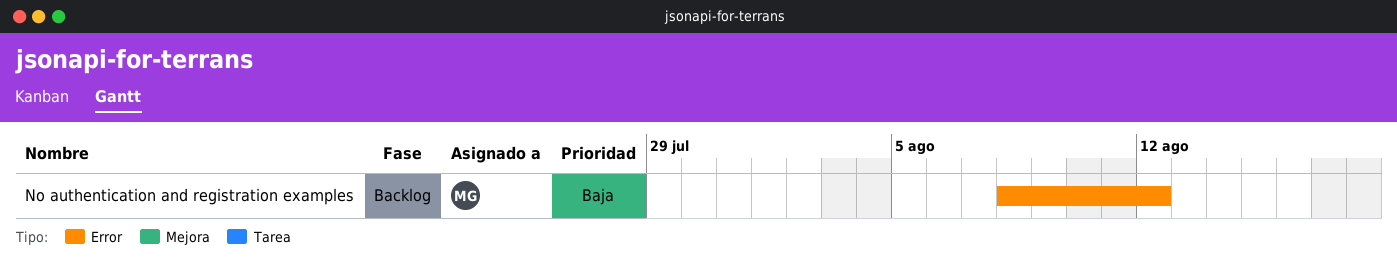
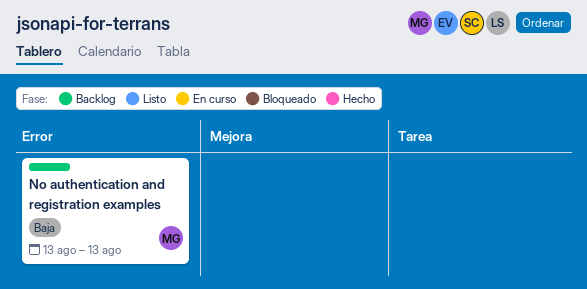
No authentication and registration examples, start: Aug 8 -> Aug 13
No authentication and registration examples, due: Aug 12 -> Aug 13

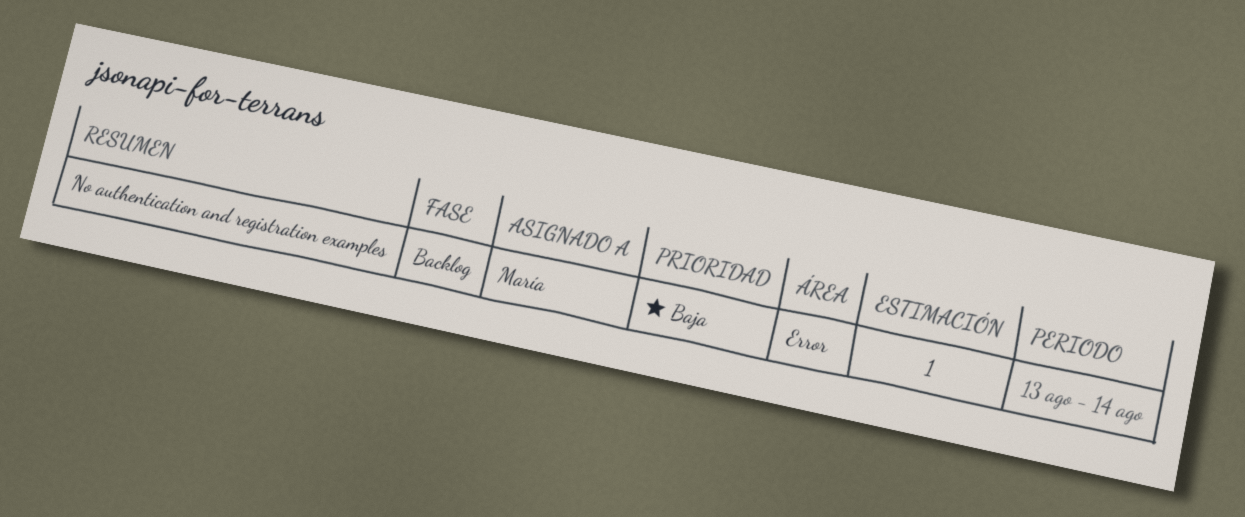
No authentication and registration examples, due: Aug 13 -> Aug 14

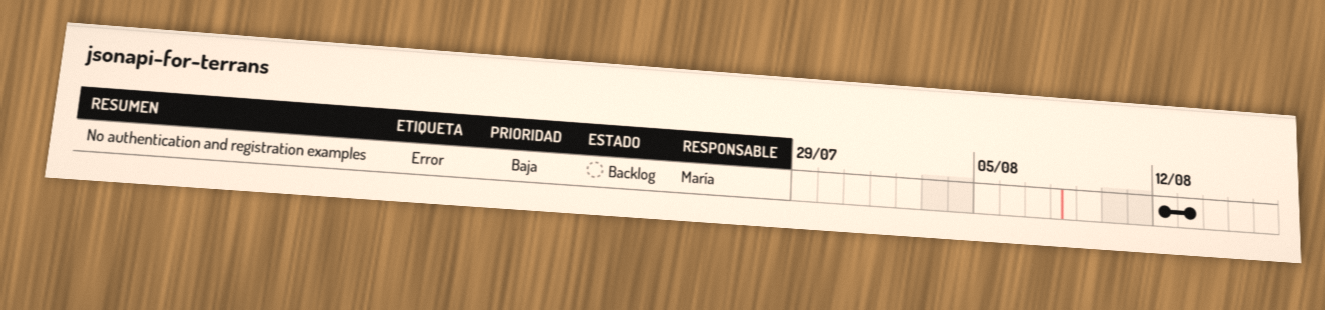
No authentication and registration examples, start: Aug 13 -> Aug 12
No authentication and registration examples, due: Aug 14 -> Aug 13

